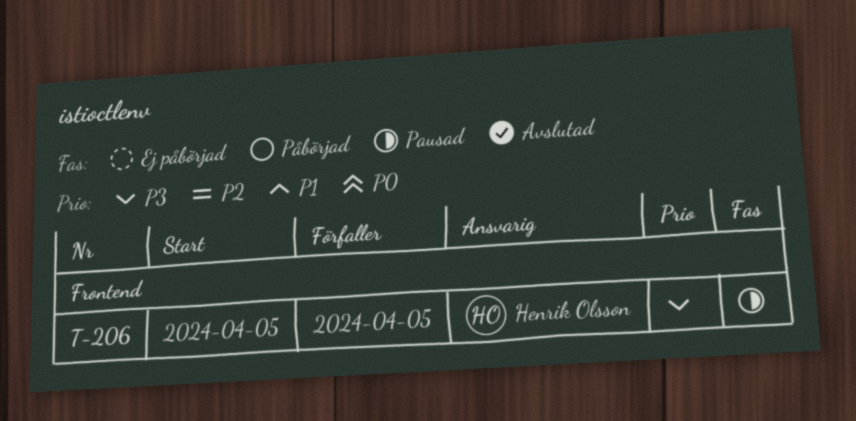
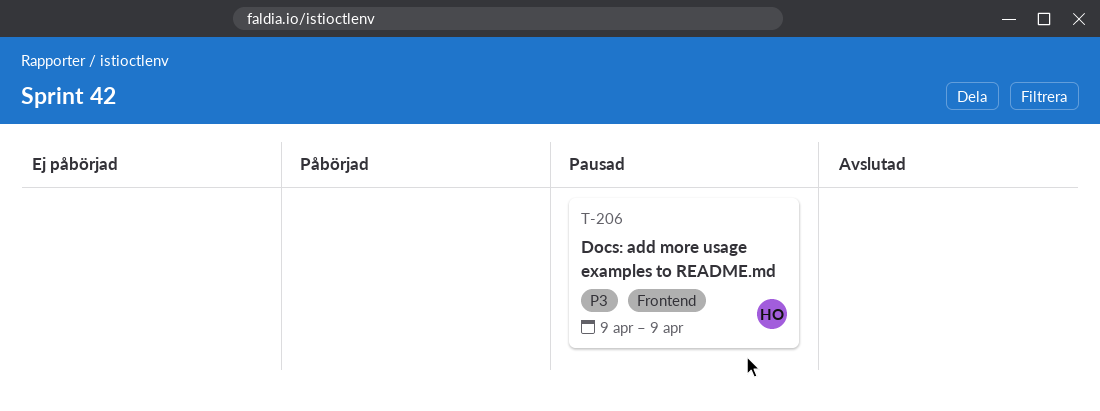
T-206, start: Apr 5 -> Apr 9
T-206, due: Apr 5 -> Apr 9

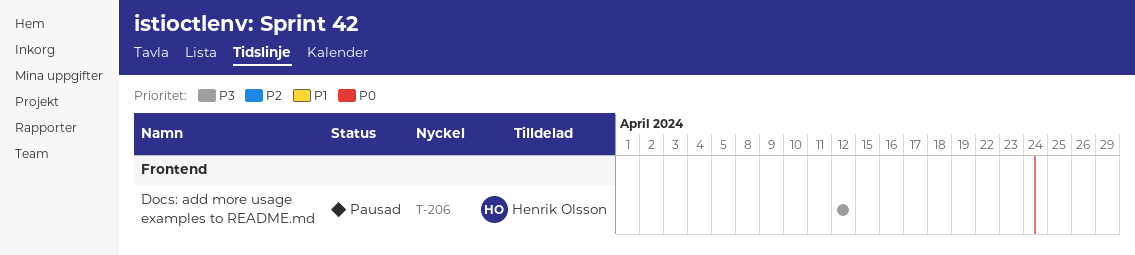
T-206, start: Apr 9 -> Apr 12
T-206, due: Apr 9 -> Apr 12

